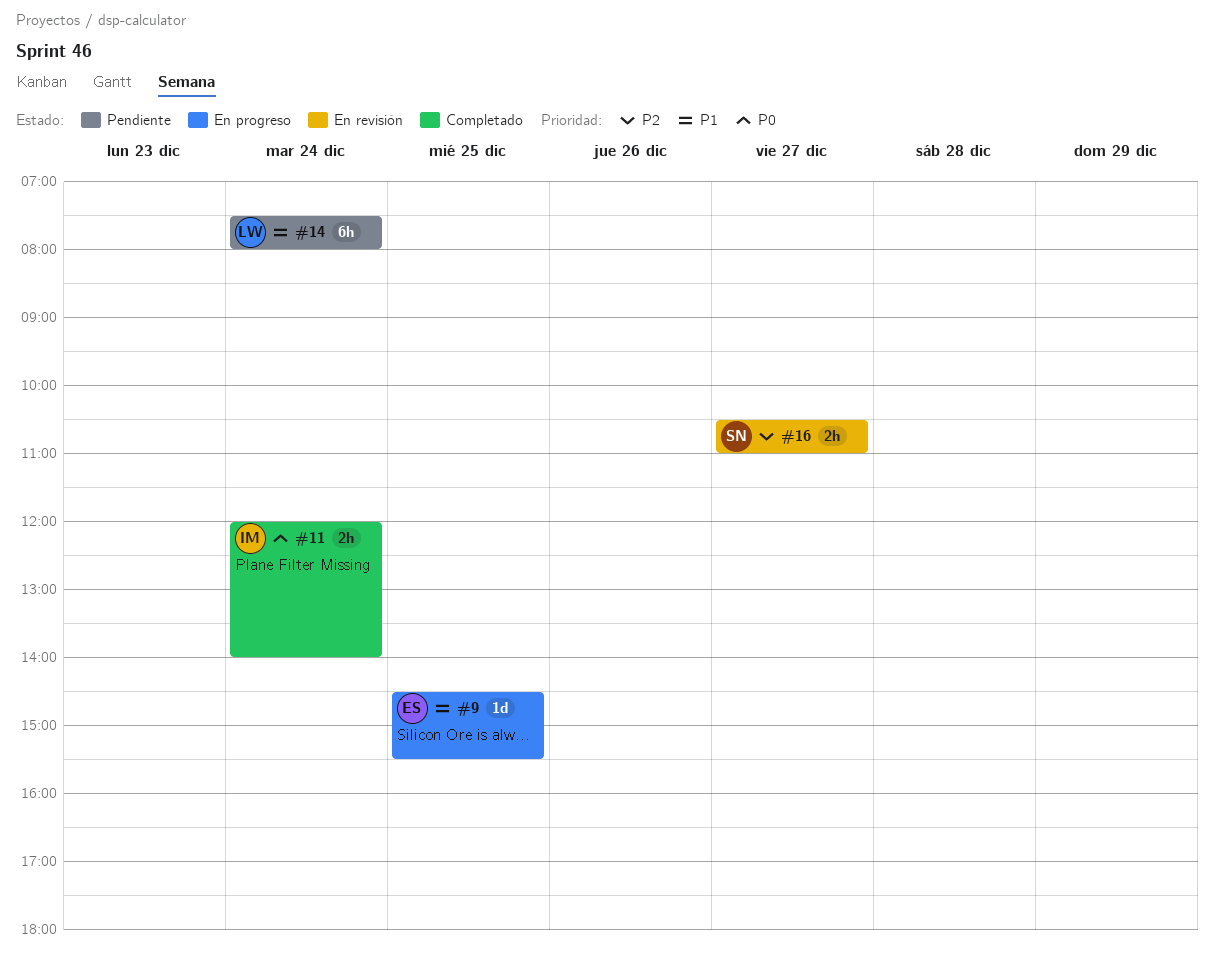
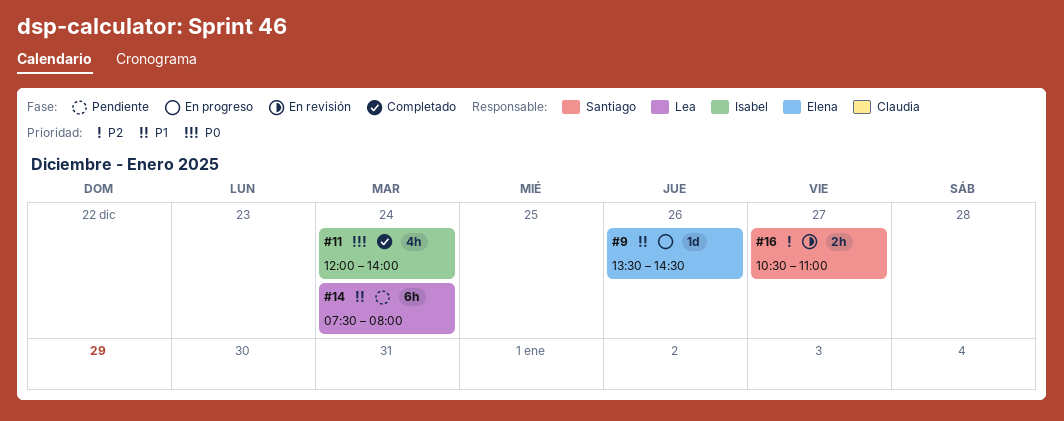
#9, day: Dec 25 -> Dec 26
#9, begins: 14:30 -> 13:30
#9, ends: 15:30 -> 14:30
#11, estimate: 2h -> 4h

